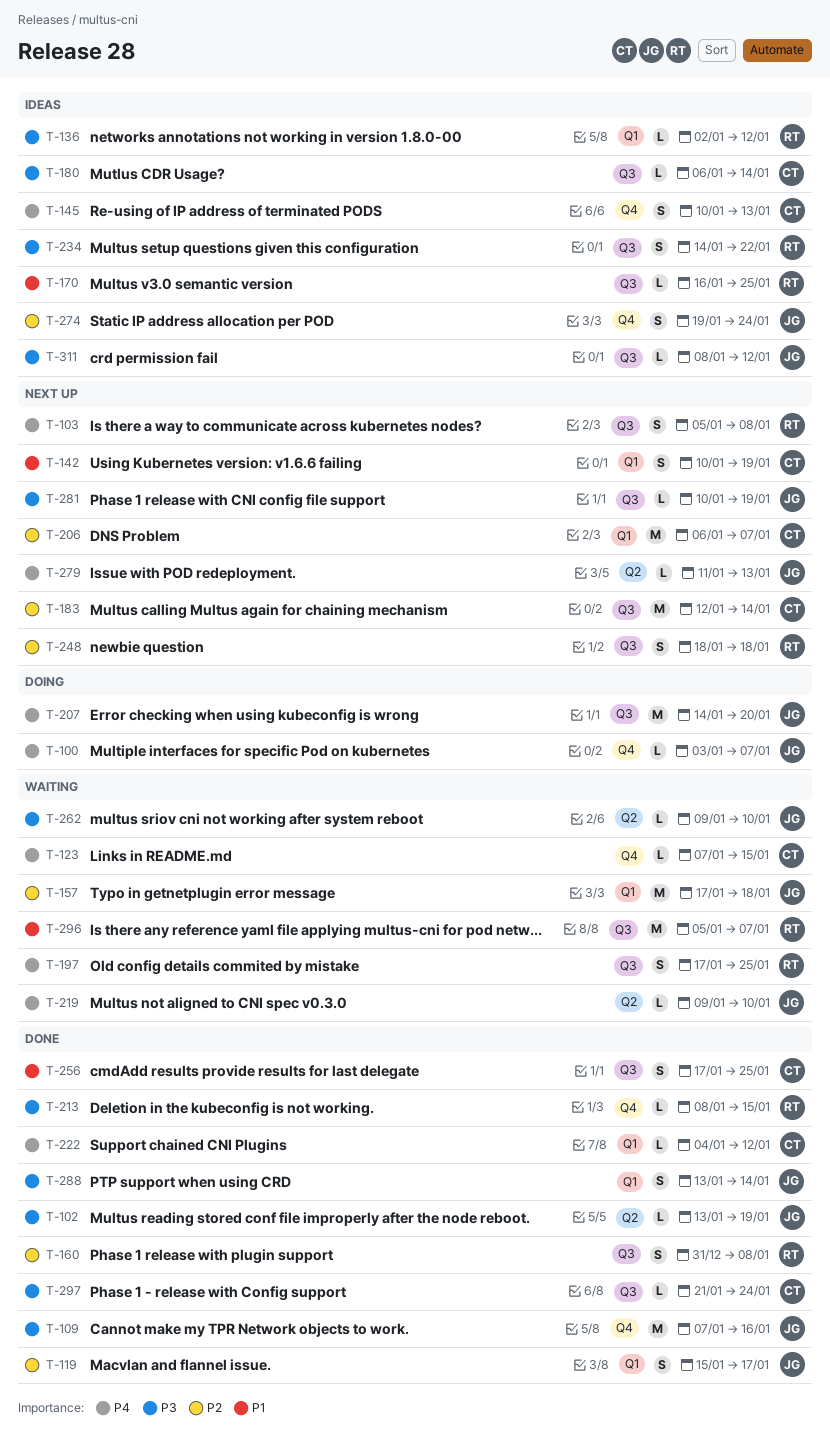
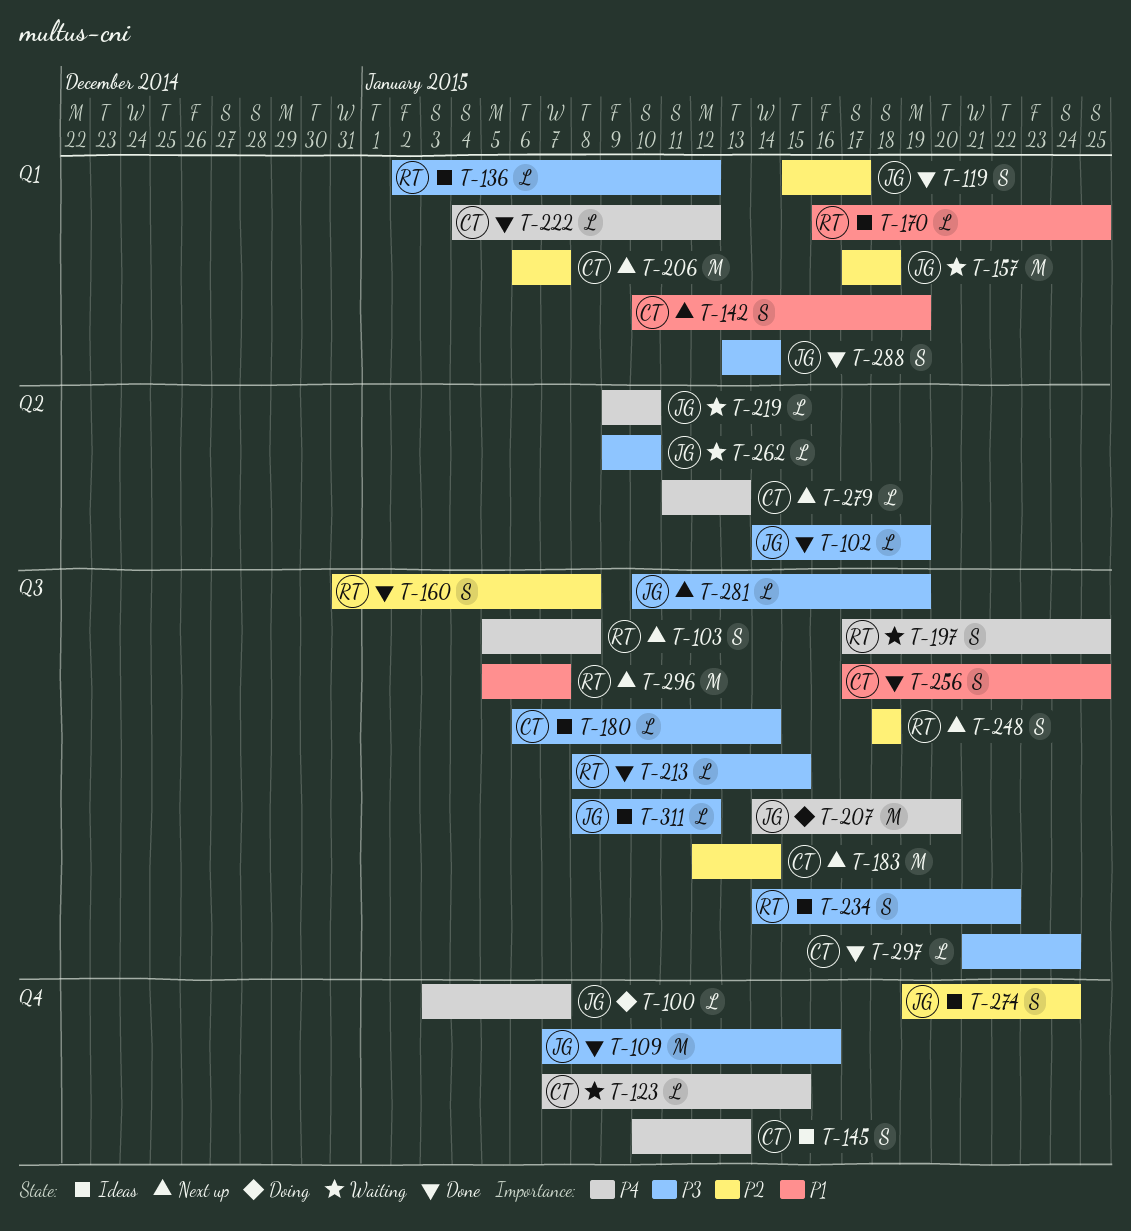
T-102, start: Jan 13 -> Jan 14
T-170, label: Q3 -> Q1
T-213, label: Q4 -> Q3
T-279, owner: JG -> CT
T-296, status: Waiting -> Next up

